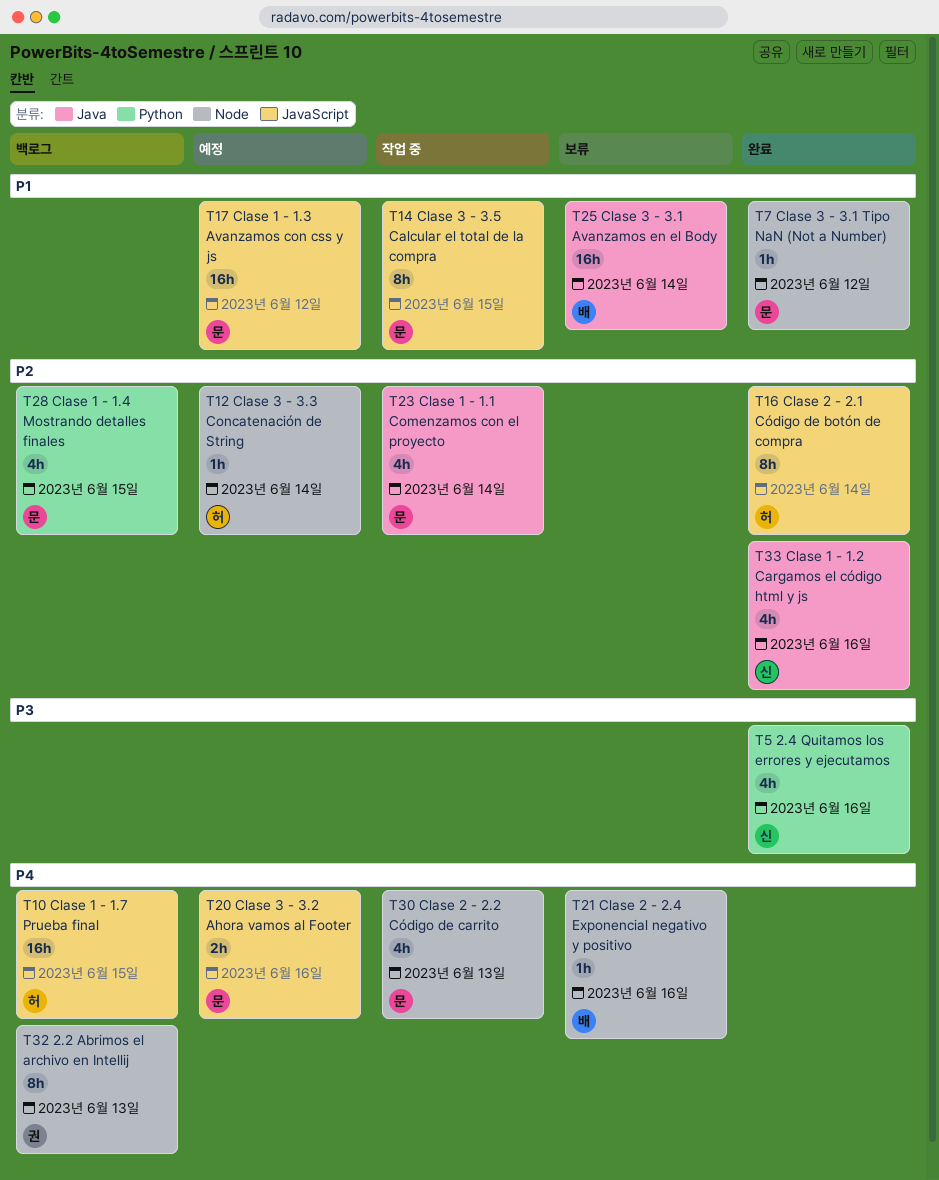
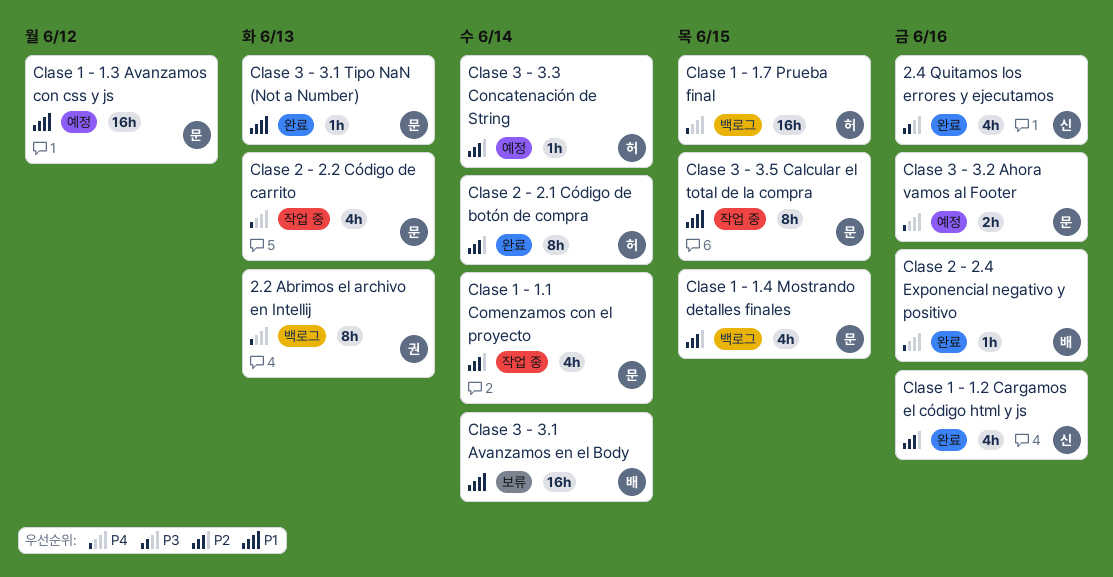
Clase 2 - 2.4 Exponencial negativo y positivo, status: 보류 -> 완료
Clase 3 - 3.1 Tipo NaN (Not a Number), due: Jun 12 -> Jun 13

